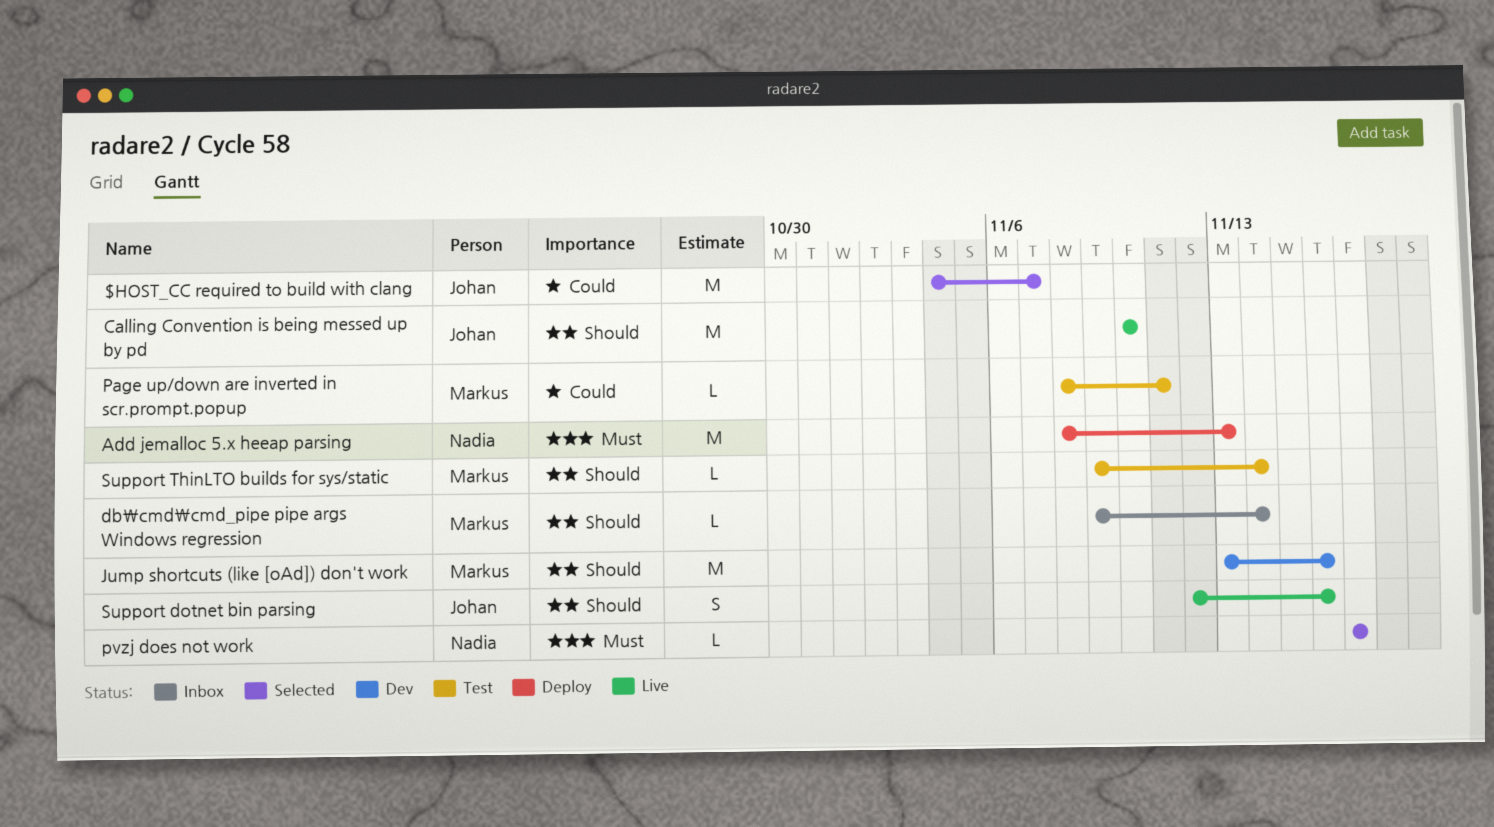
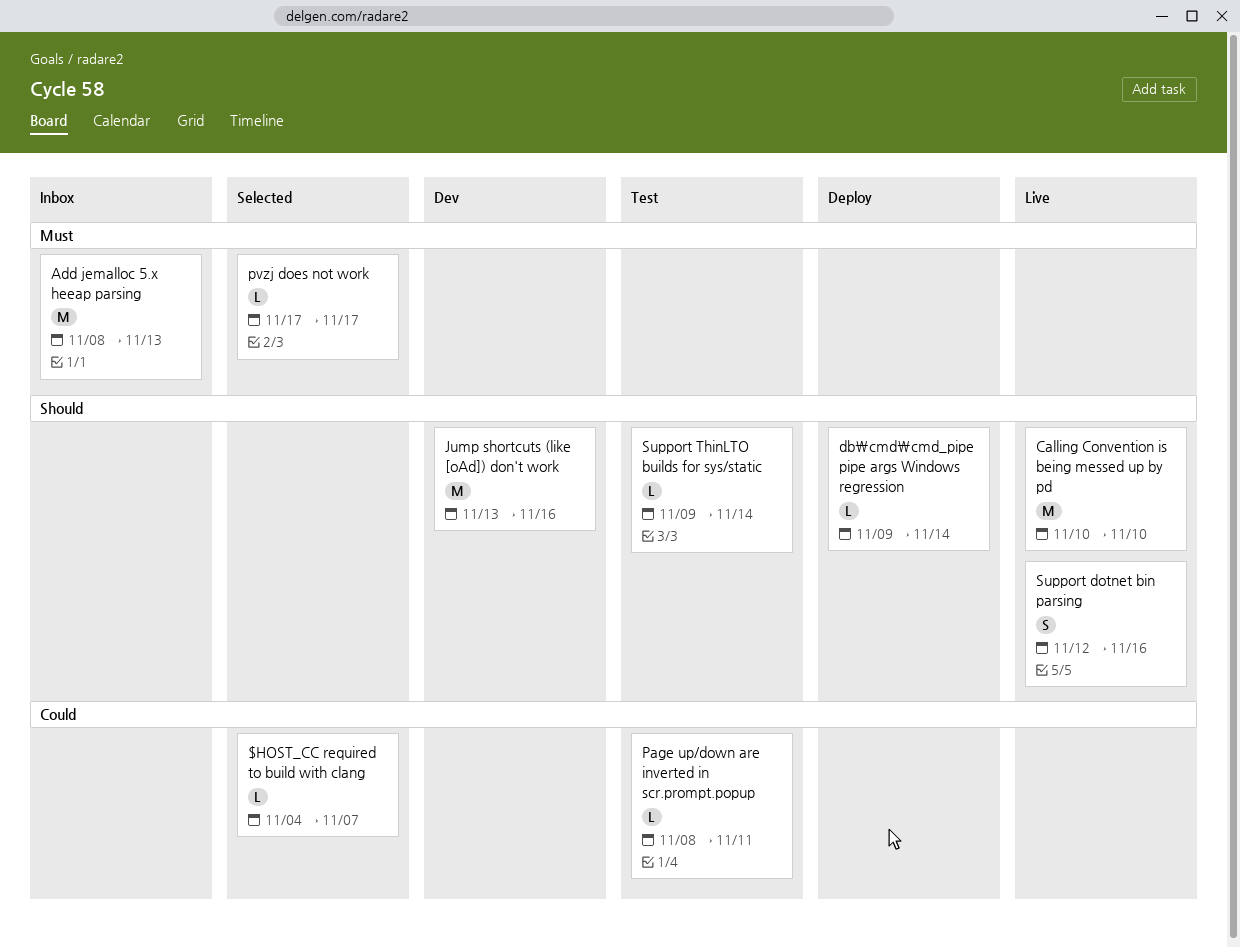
$HOST_CC required to build with clang, estimate: M -> L
Add jemalloc 5.x heeap parsing, status: Deploy -> Inbox
db\cmd\cmd_pipe pipe args Windows regression, status: Inbox -> Deploy

